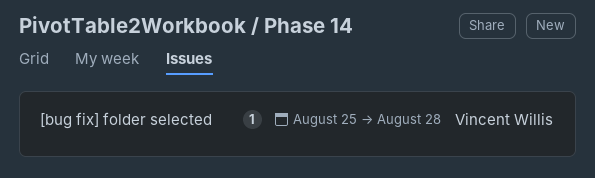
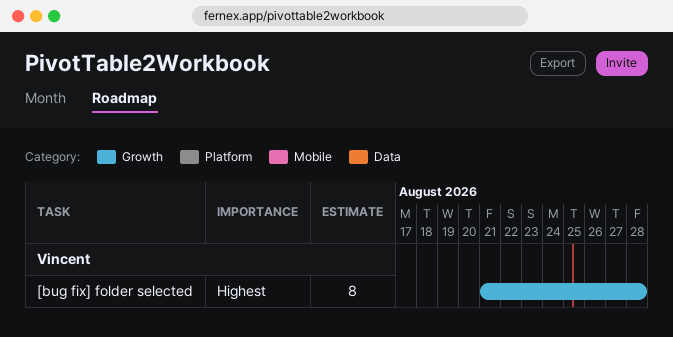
[bug fix] folder selected, estimate: 1 -> 8
[bug fix] folder selected, start: Aug 25 -> Aug 21

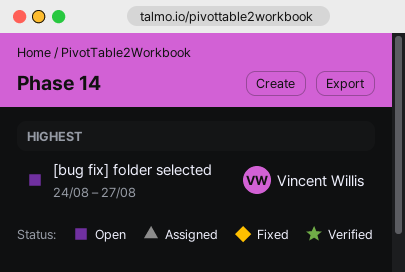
[bug fix] folder selected, start: Aug 21 -> Aug 24
[bug fix] folder selected, due: Aug 28 -> Aug 27

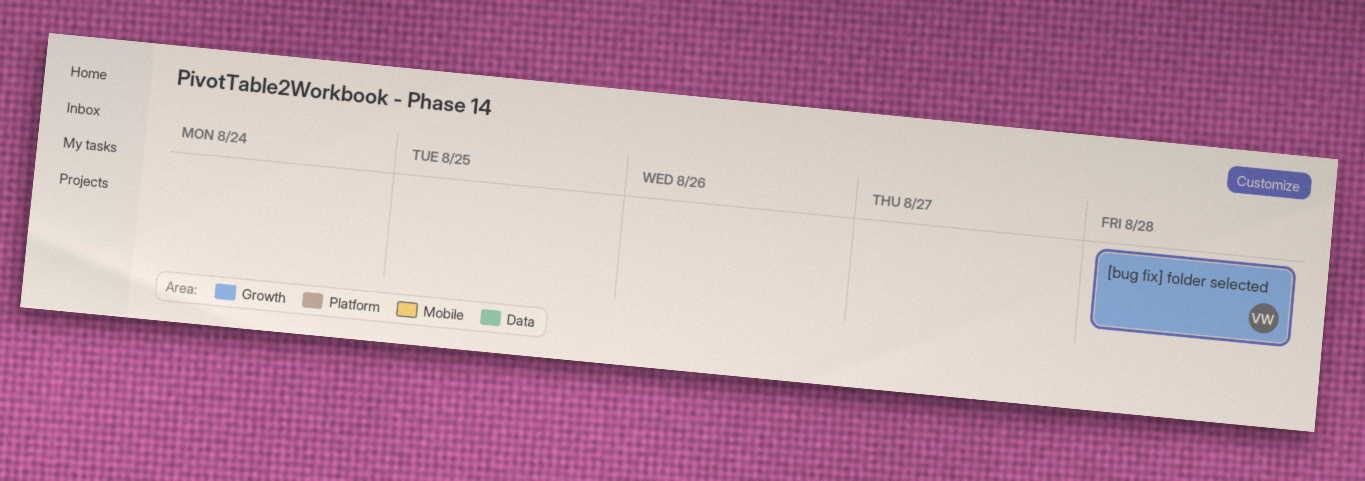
[bug fix] folder selected, due: Aug 27 -> Aug 28

